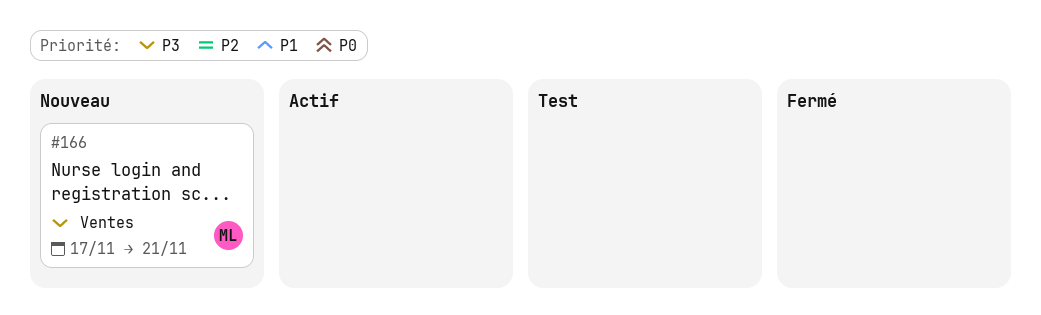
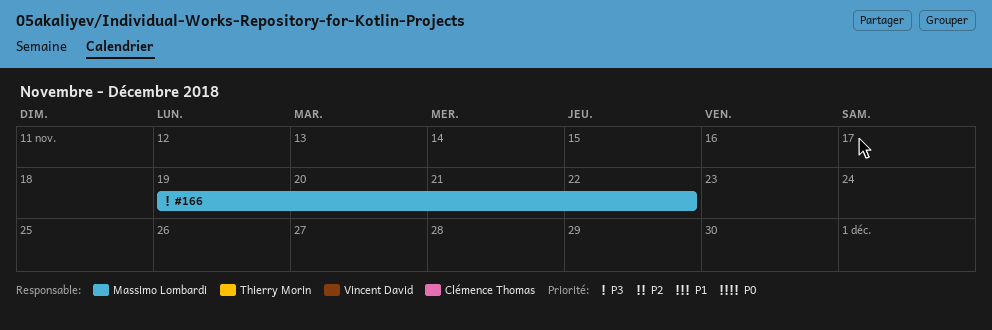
#166, start: Nov 17 -> Nov 19
#166, due: Nov 21 -> Nov 22

